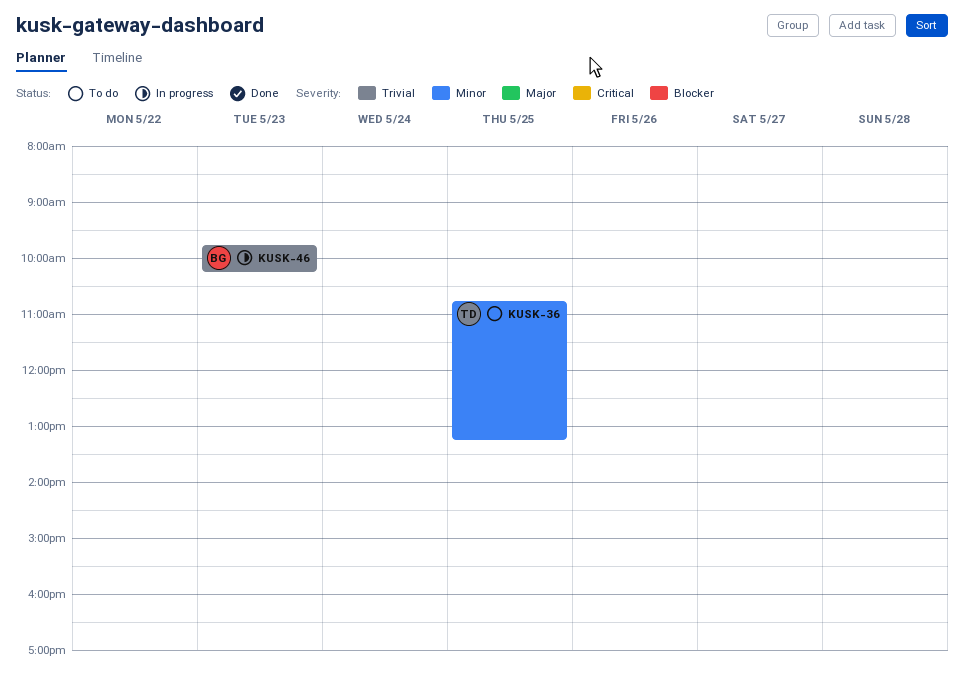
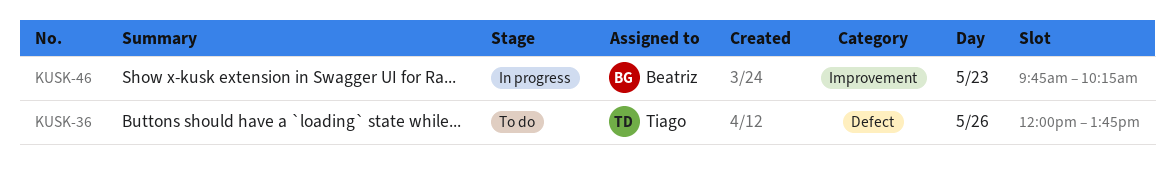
KUSK-36, day: May 25 -> May 26
KUSK-36, begins: 10:45 -> 12:00
KUSK-36, ends: 13:15 -> 13:45

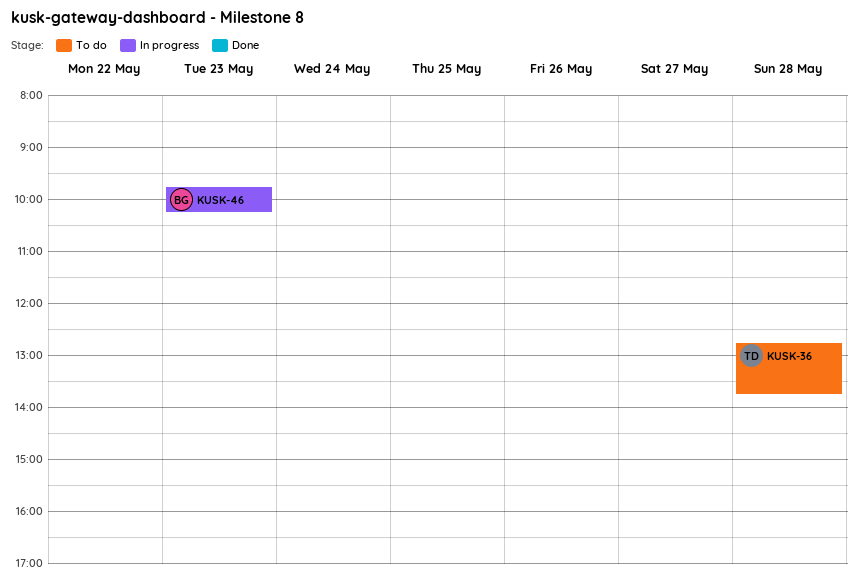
KUSK-36, day: May 26 -> May 28
KUSK-36, begins: 12:00 -> 12:45

